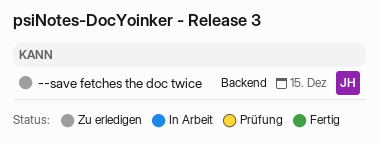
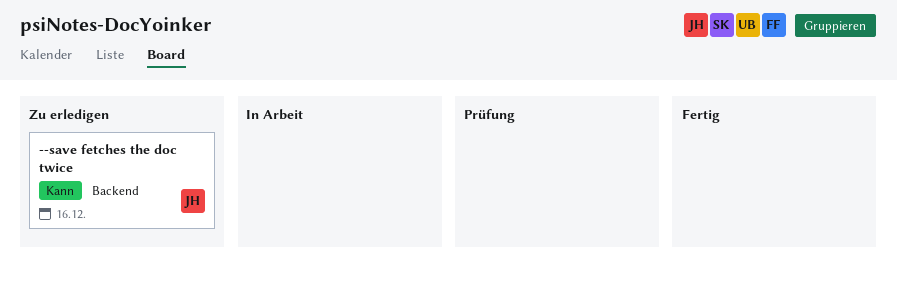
--save fetches the doc twice, due: Dec 15 -> Dec 16

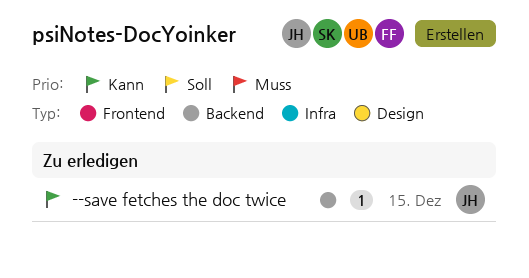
--save fetches the doc twice, due: Dec 16 -> Dec 15

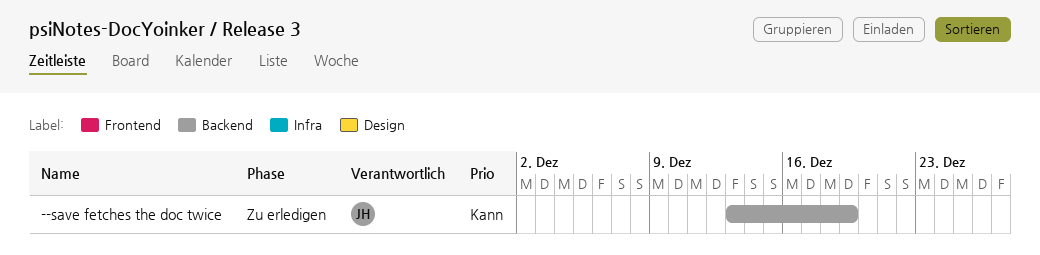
--save fetches the doc twice, due: Dec 15 -> Dec 19

